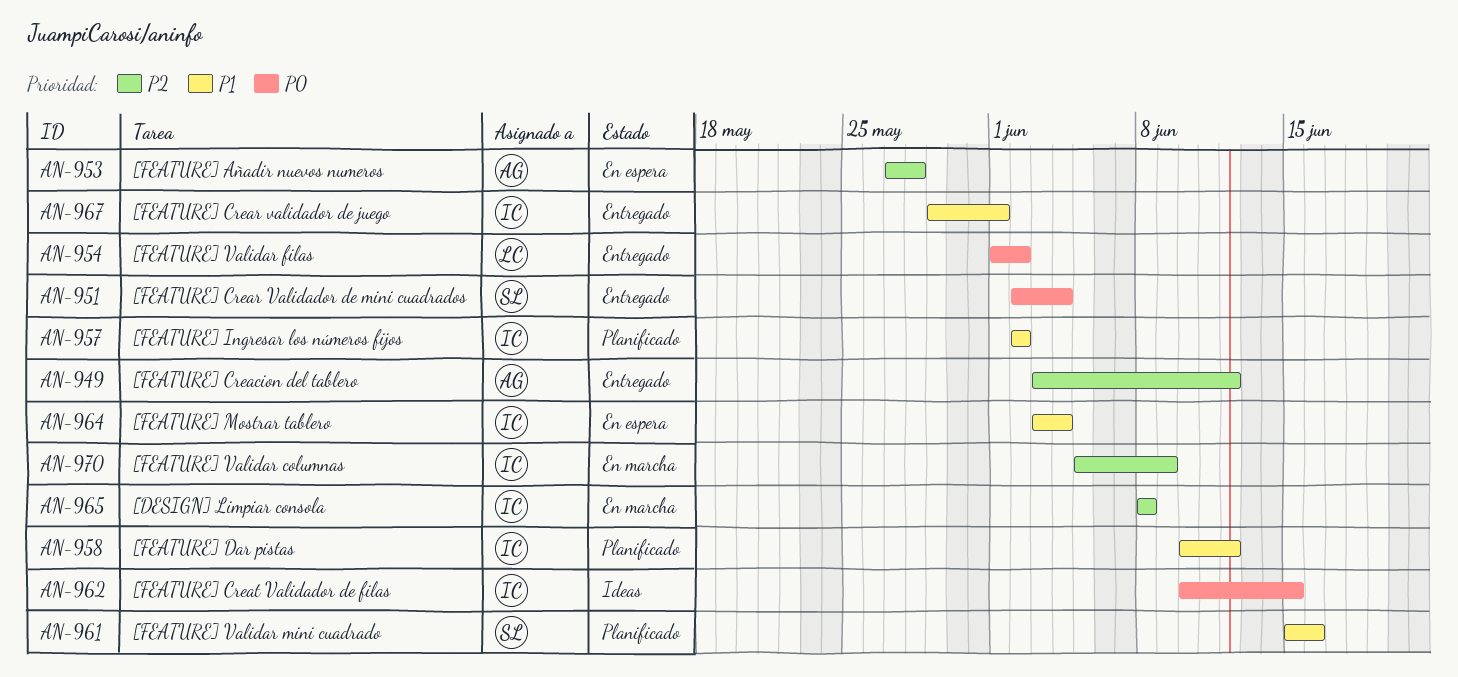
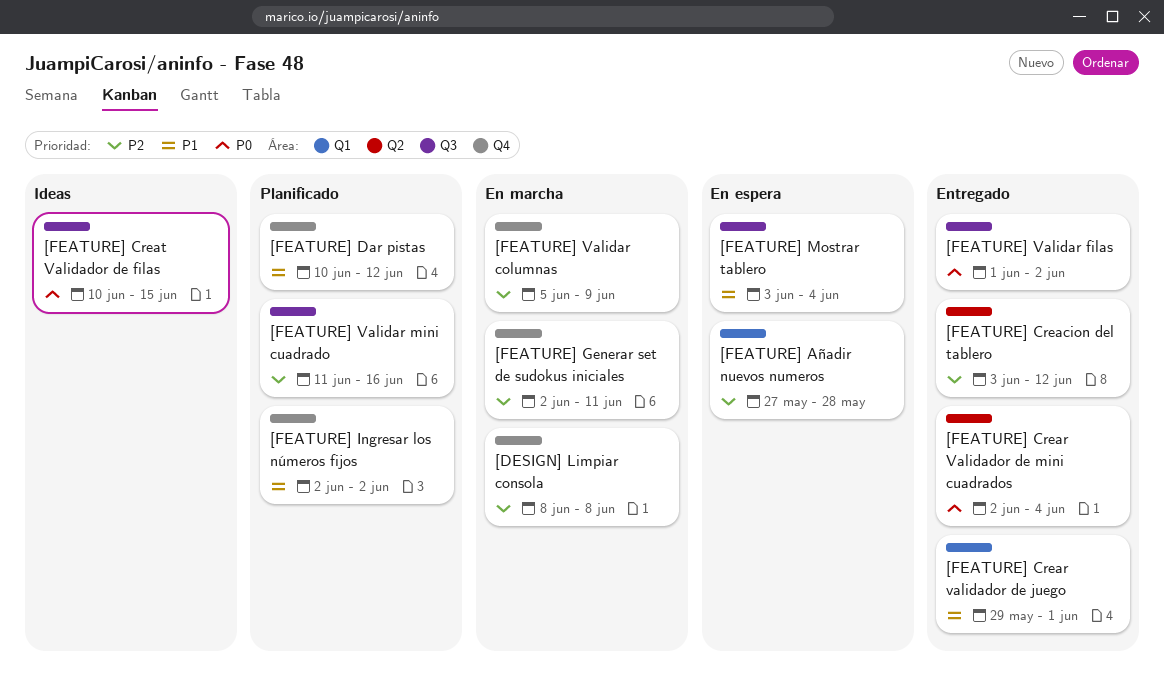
[FEATURE] Generar set de sudokus iniciales: none -> present
[FEATURE] Validar mini cuadrado, priority: P1 -> P2
[FEATURE] Validar mini cuadrado, start: Jun 15 -> Jun 11

